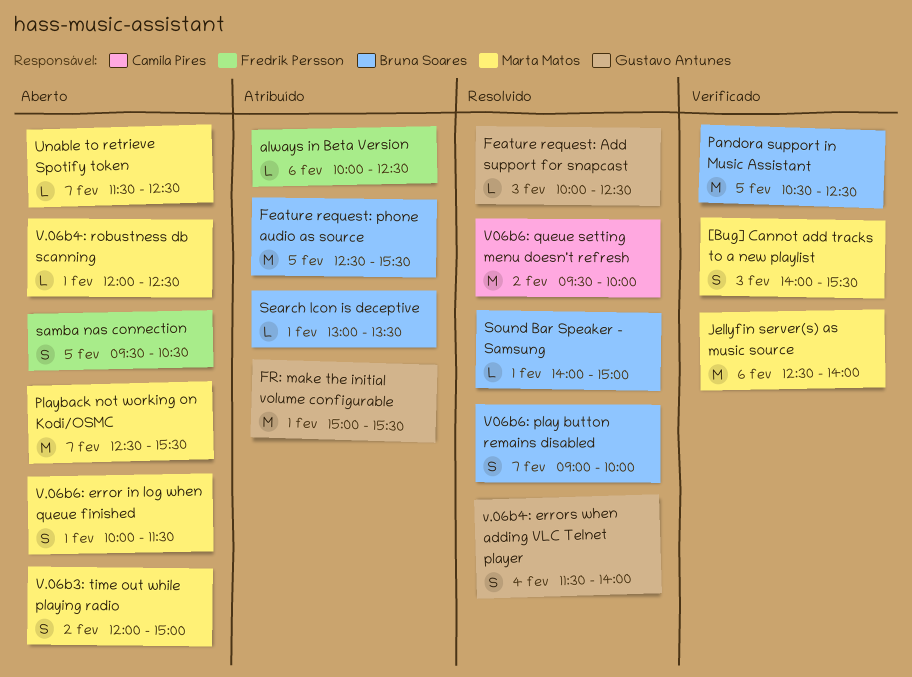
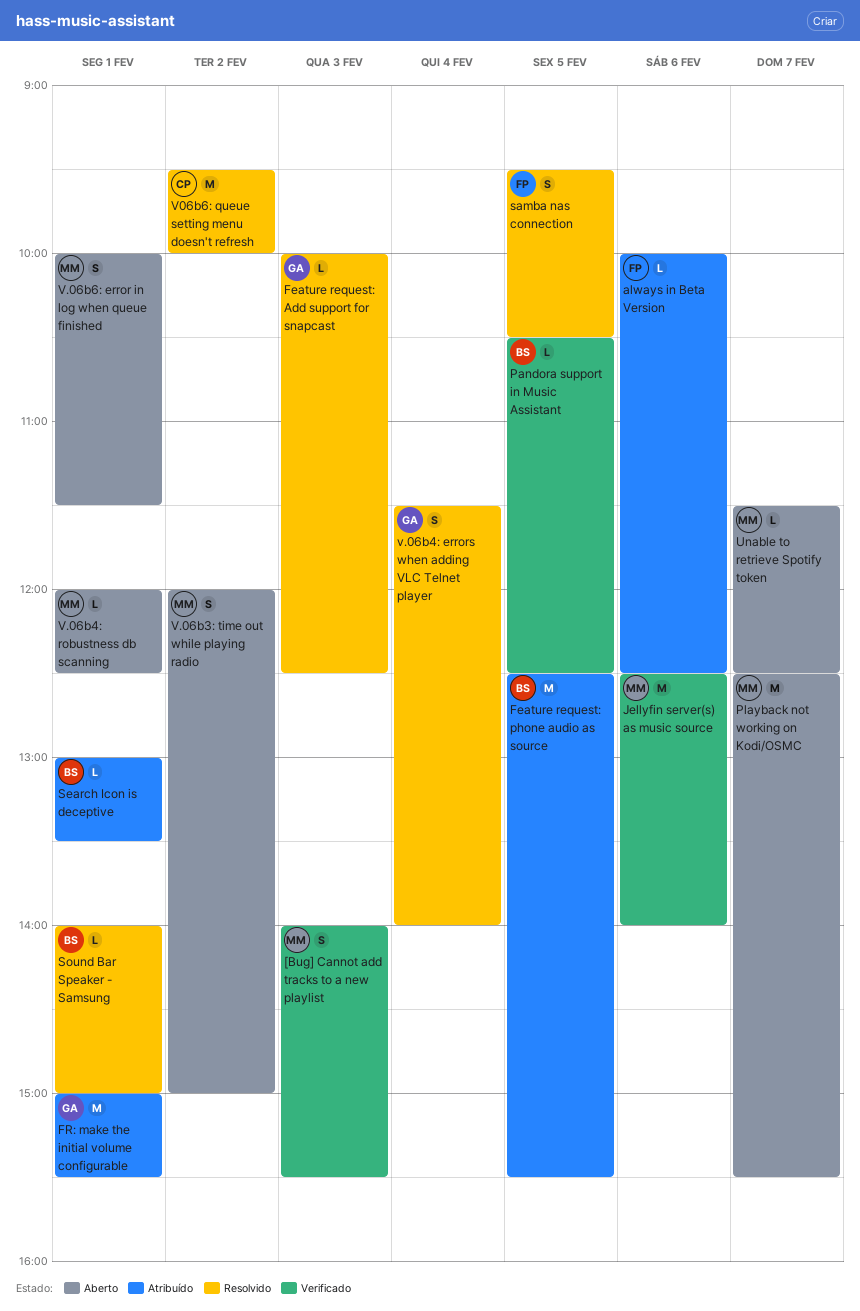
Pandora support in Music Assistant, estimate: M -> L
samba nas connection, status: Aberto -> Resolvido
V06b6: play button remains disabled: present -> none

